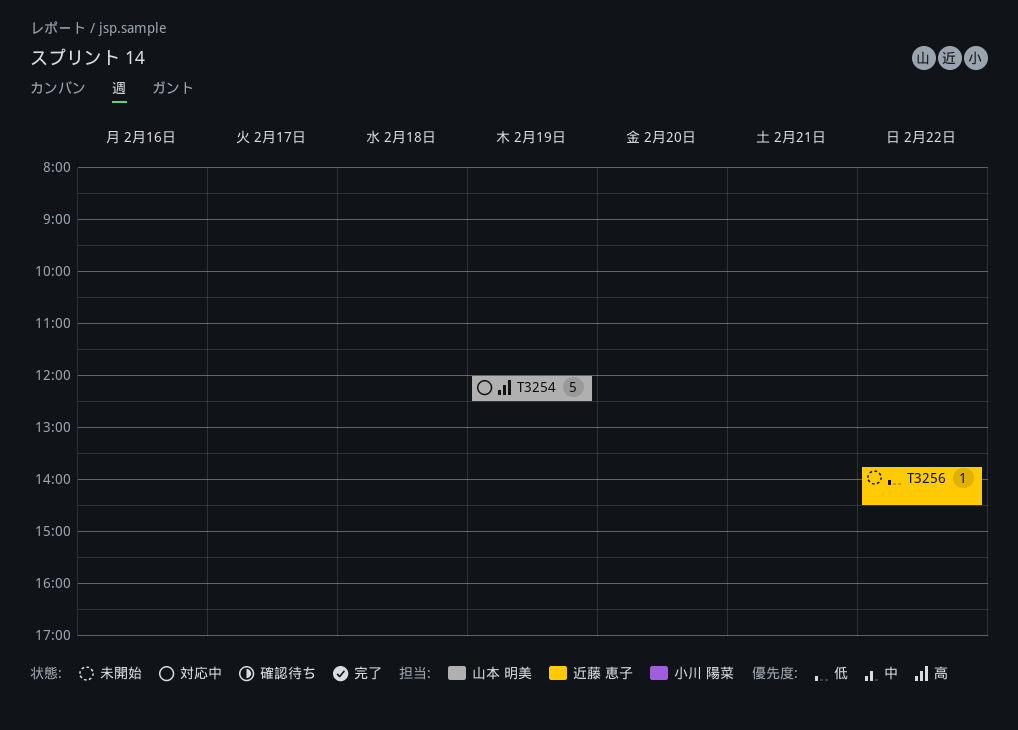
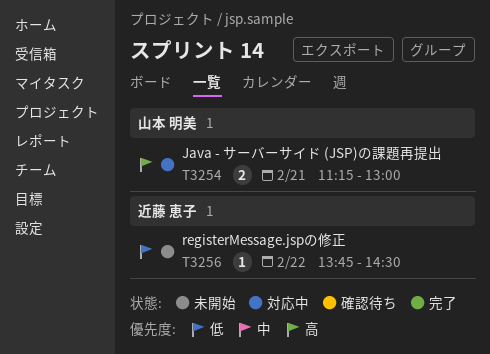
T3254, estimate: 5 -> 2
T3254, day: Feb 19 -> Feb 21
T3254, begins: 12:00 -> 11:15
T3254, ends: 12:30 -> 13:00

